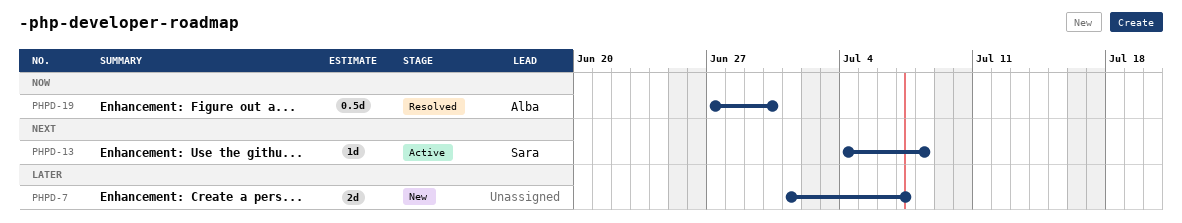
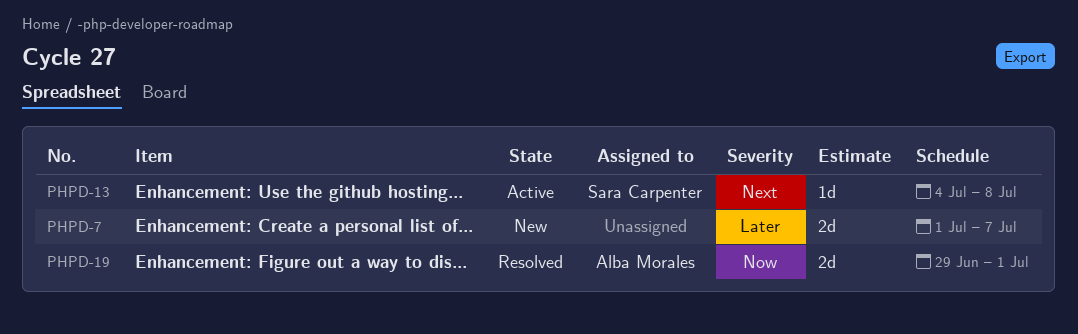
PHPD-19, estimate: 0.5d -> 2d
PHPD-19, start: Jun 27 -> Jun 29
PHPD-19, due: Jun 30 -> Jul 1

